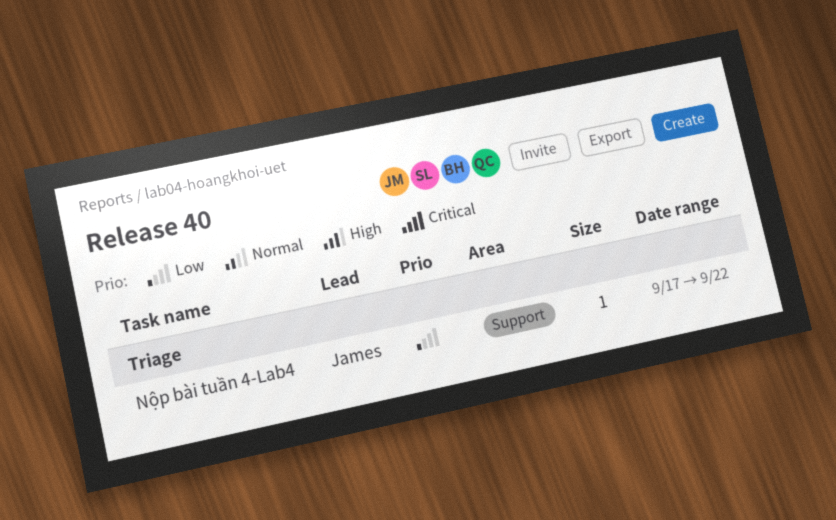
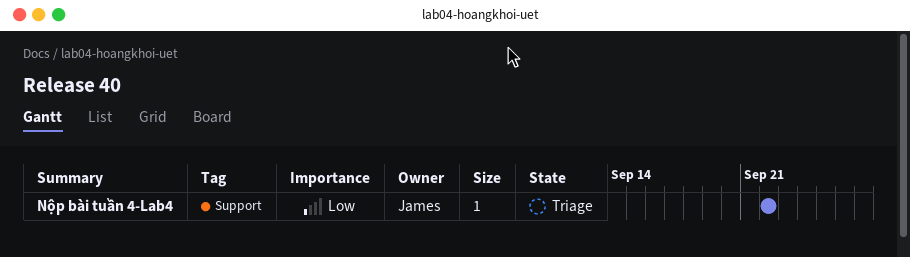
Nộp bài tuần 4-Lab4, start: Sep 17 -> Sep 22

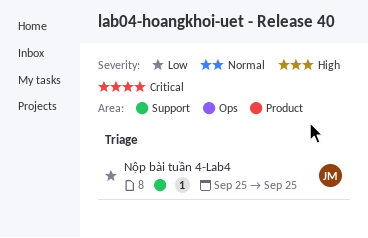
Nộp bài tuần 4-Lab4, start: Sep 22 -> Sep 25
Nộp bài tuần 4-Lab4, due: Sep 22 -> Sep 25

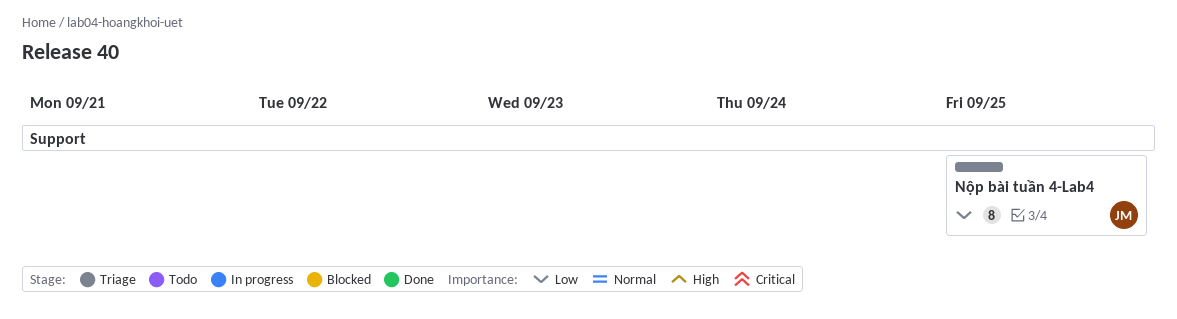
Nộp bài tuần 4-Lab4, estimate: 1 -> 8

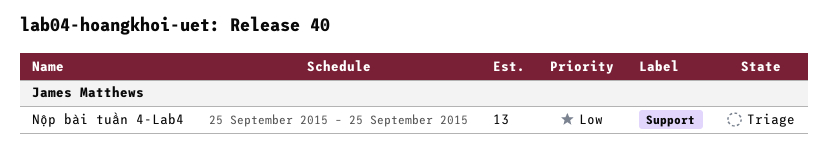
Nộp bài tuần 4-Lab4, estimate: 8 -> 13

